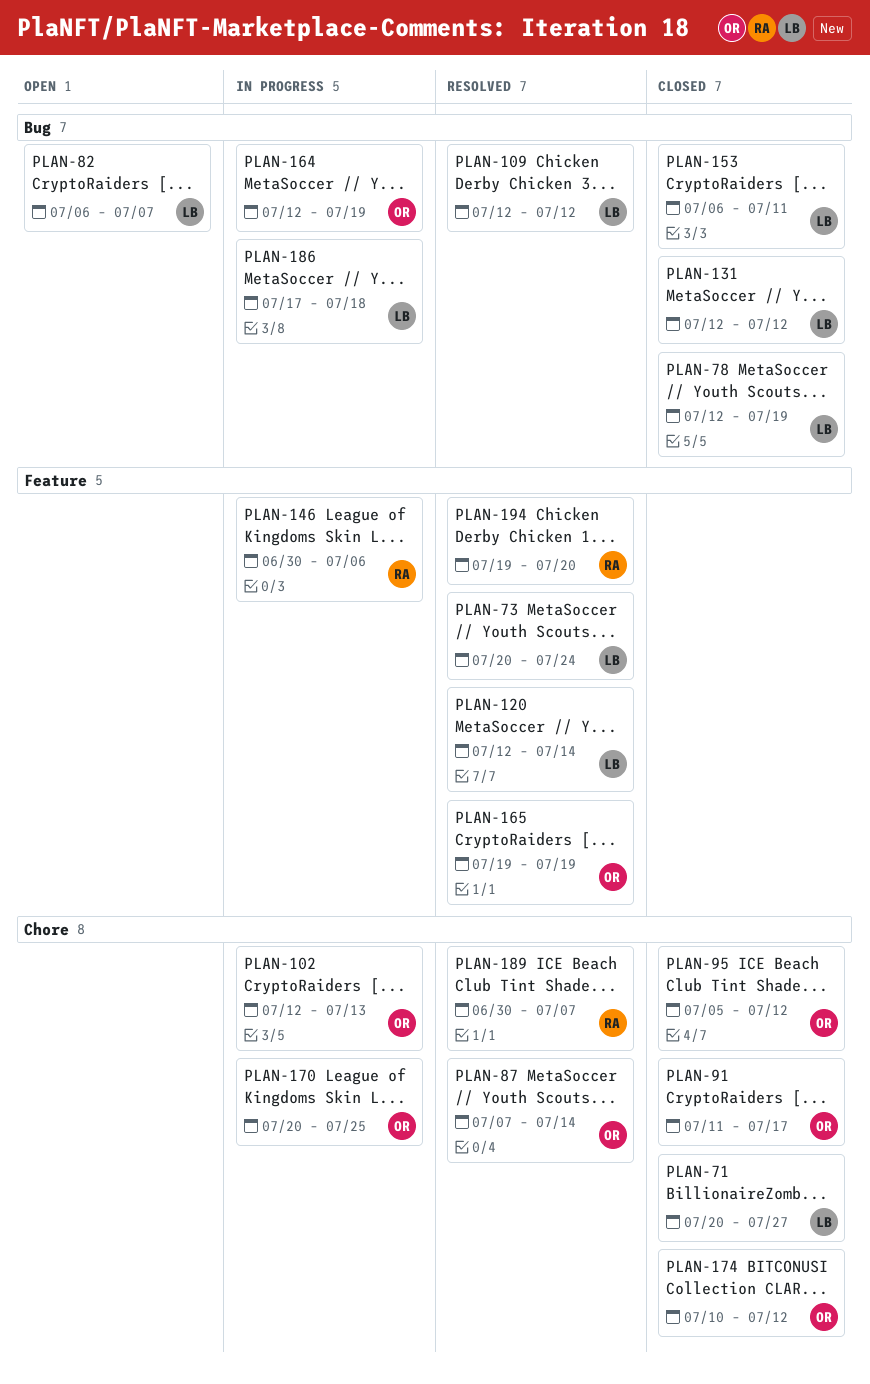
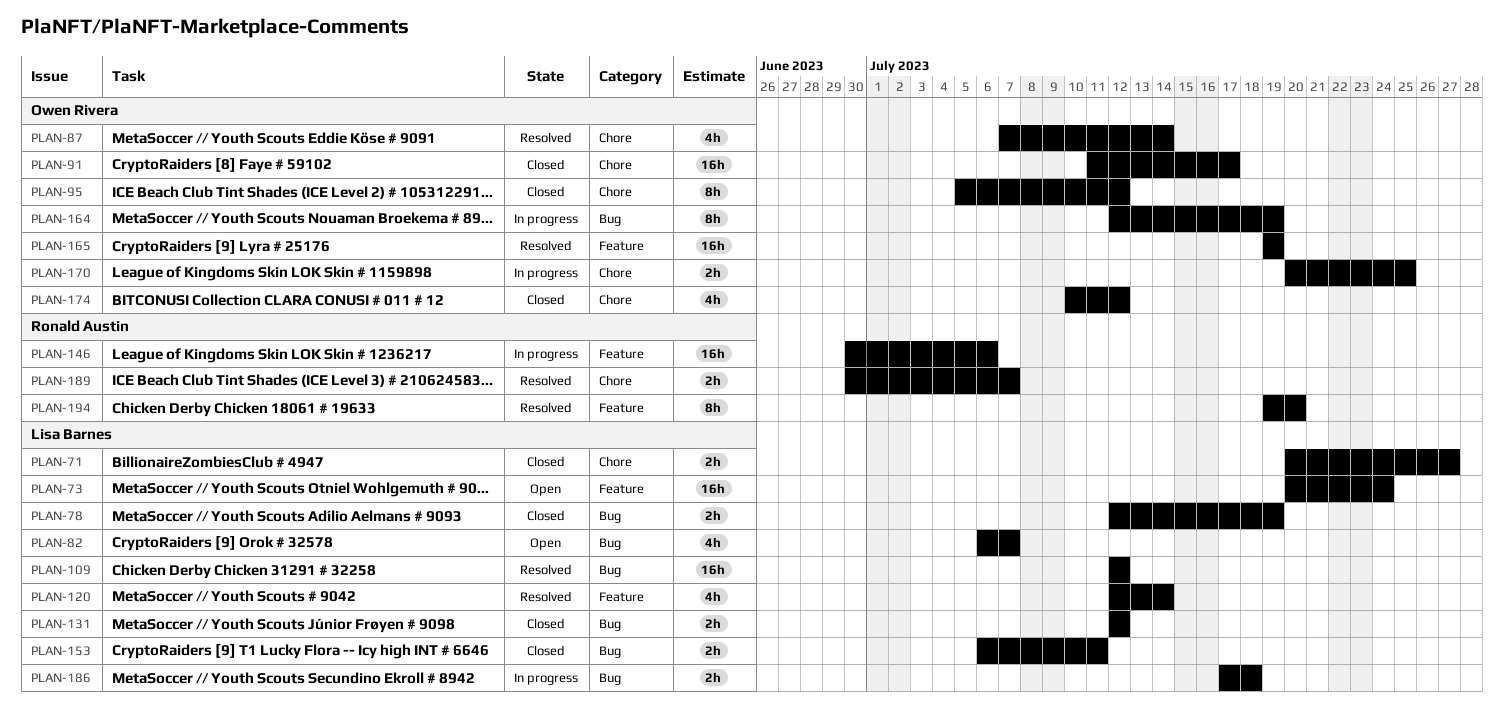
PLAN-73, status: Resolved -> Open
PLAN-102: present -> none

